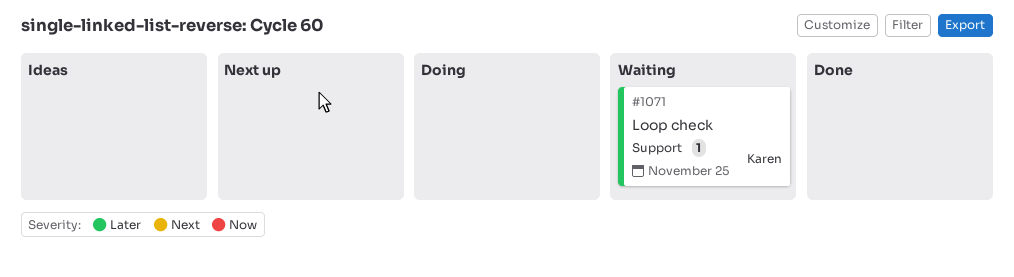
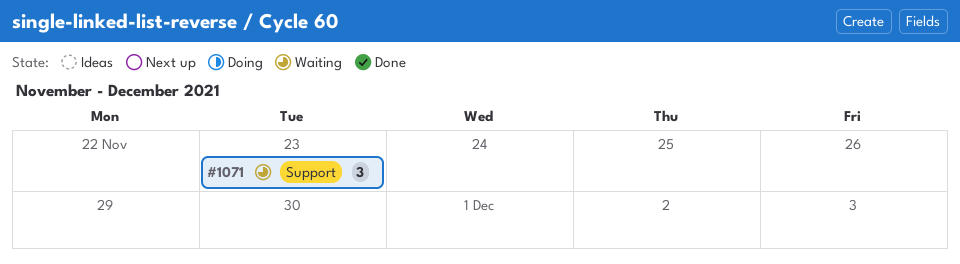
#1071, estimate: 1 -> 3
#1071, due: Nov 25 -> Nov 23

